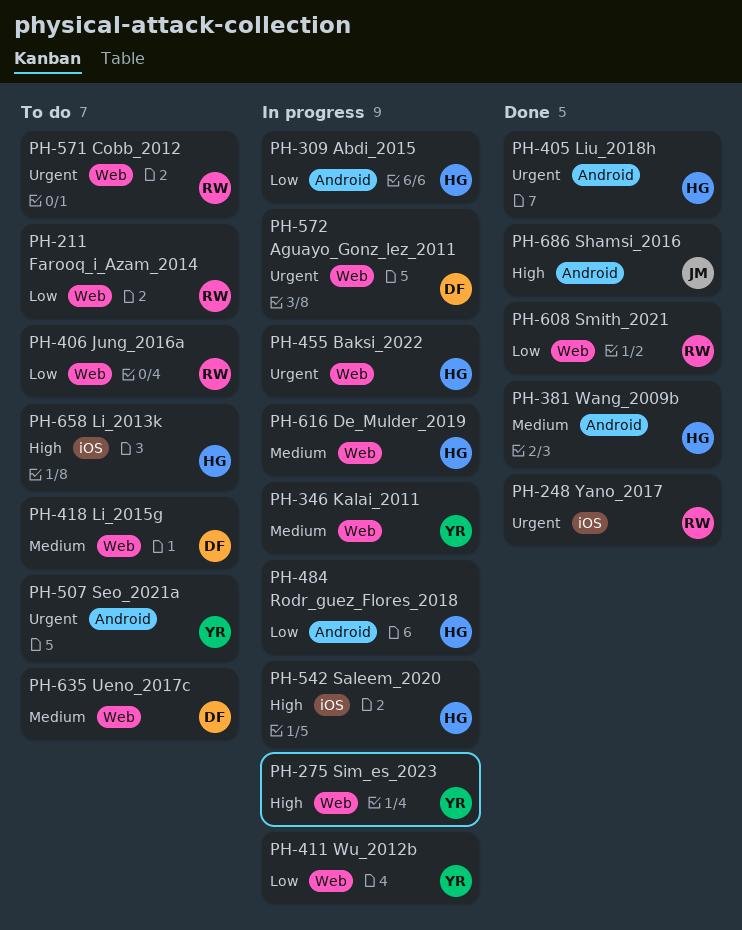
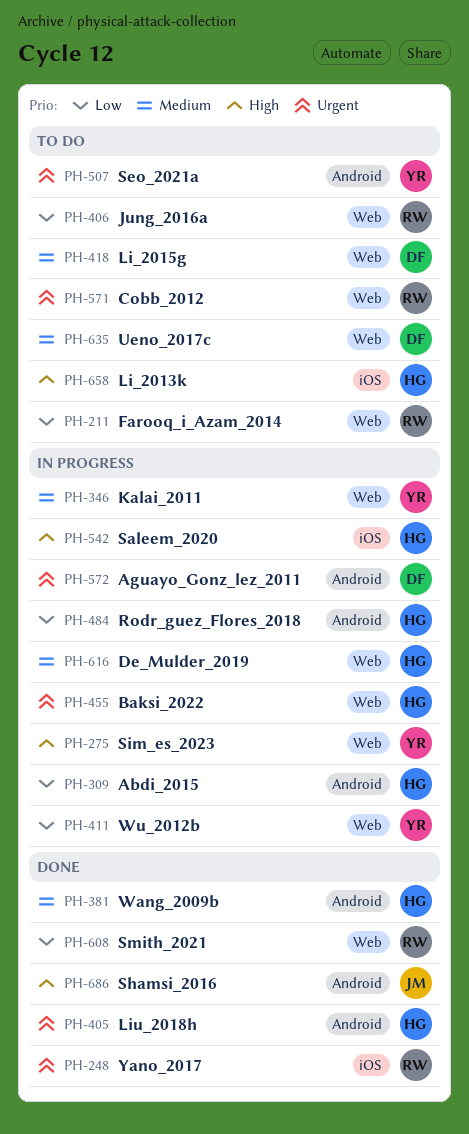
PH-572, label: Web -> Android

